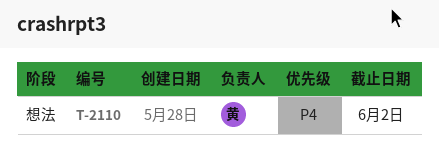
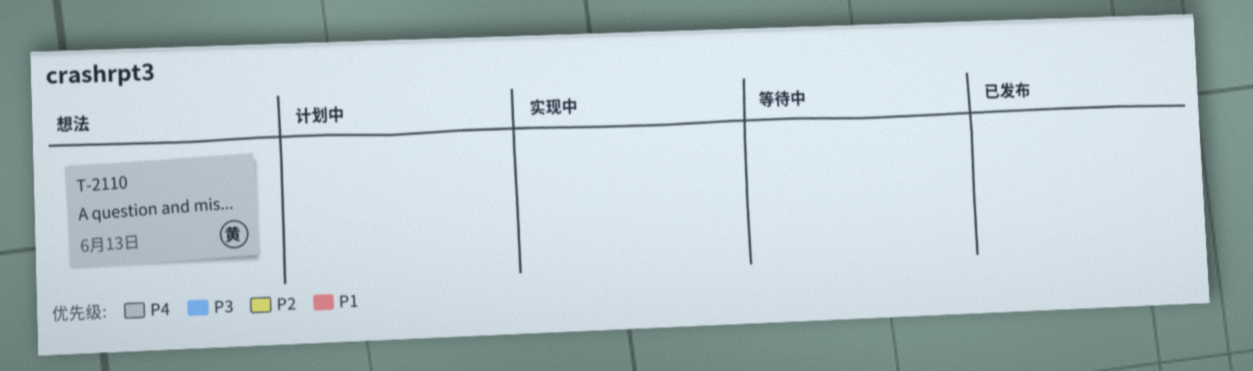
T-2110, due: Jun 2 -> Jun 13

